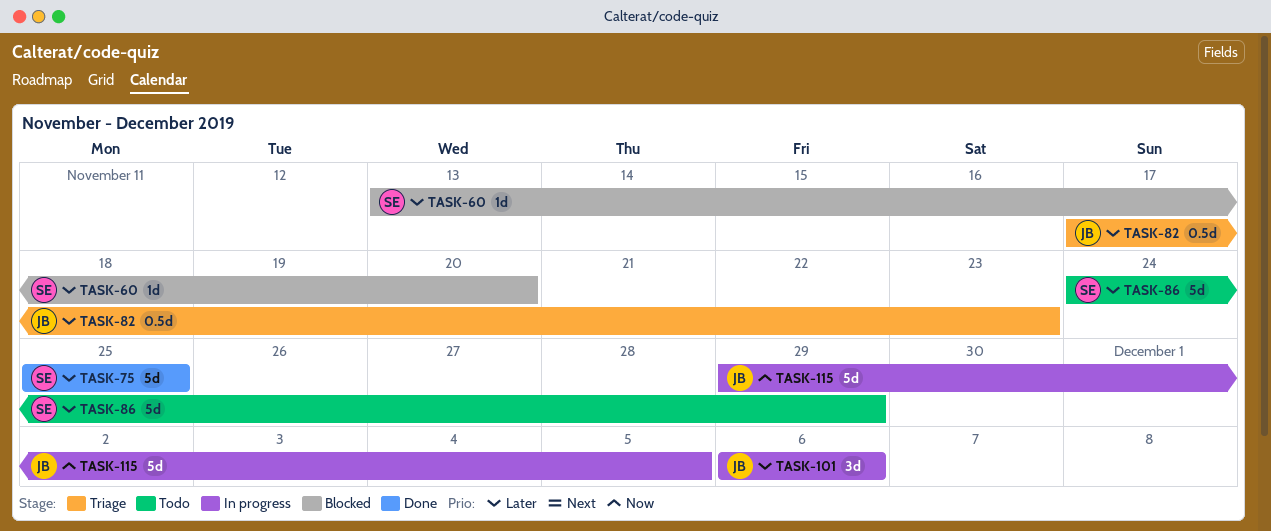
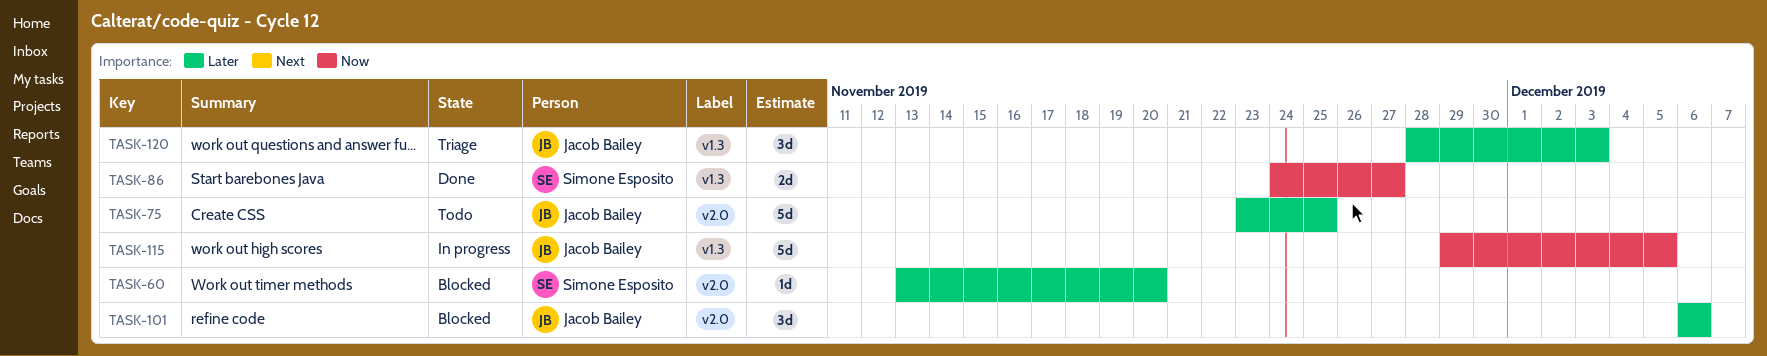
TASK-75, status: Done -> Todo
TASK-75, owner: Simone Esposito -> Jacob Bailey
TASK-75, start: Nov 25 -> Nov 23
TASK-82: present -> none
TASK-86, status: Todo -> Done
TASK-86, priority: Later -> Now
TASK-86, estimate: 5d -> 2d
TASK-86, due: Nov 29 -> Nov 27
TASK-101, status: In progress -> Blocked
TASK-120: none -> present

